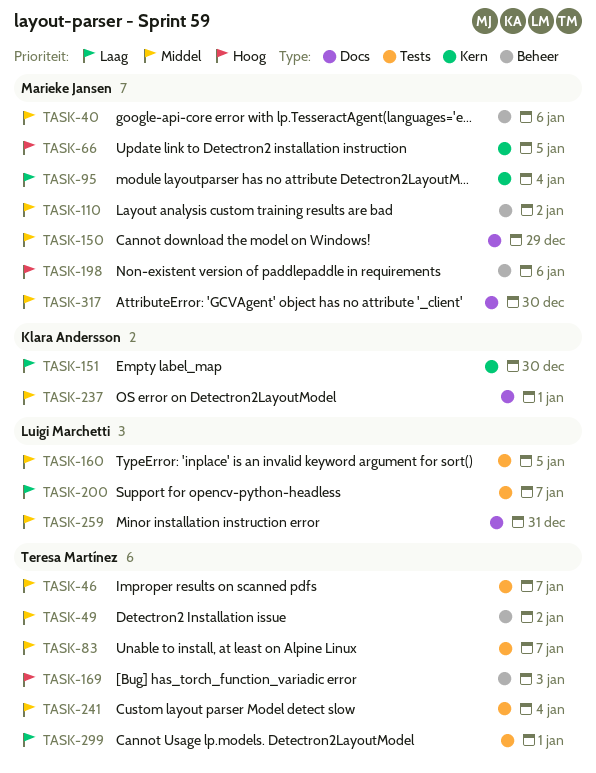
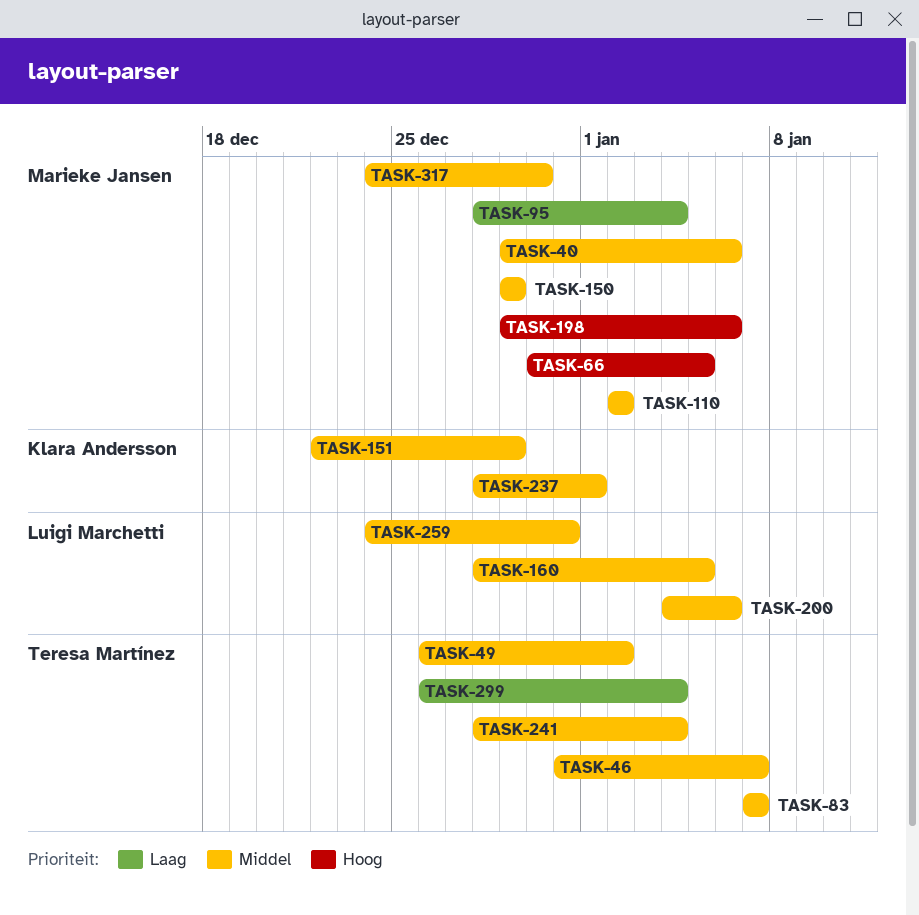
TASK-151, priority: Laag -> Middel
TASK-151, due: Dec 30 -> Dec 29
TASK-169: present -> none
TASK-200, priority: Laag -> Middel
TASK-200, due: Jan 7 -> Jan 6
TASK-299, due: Jan 1 -> Jan 4

